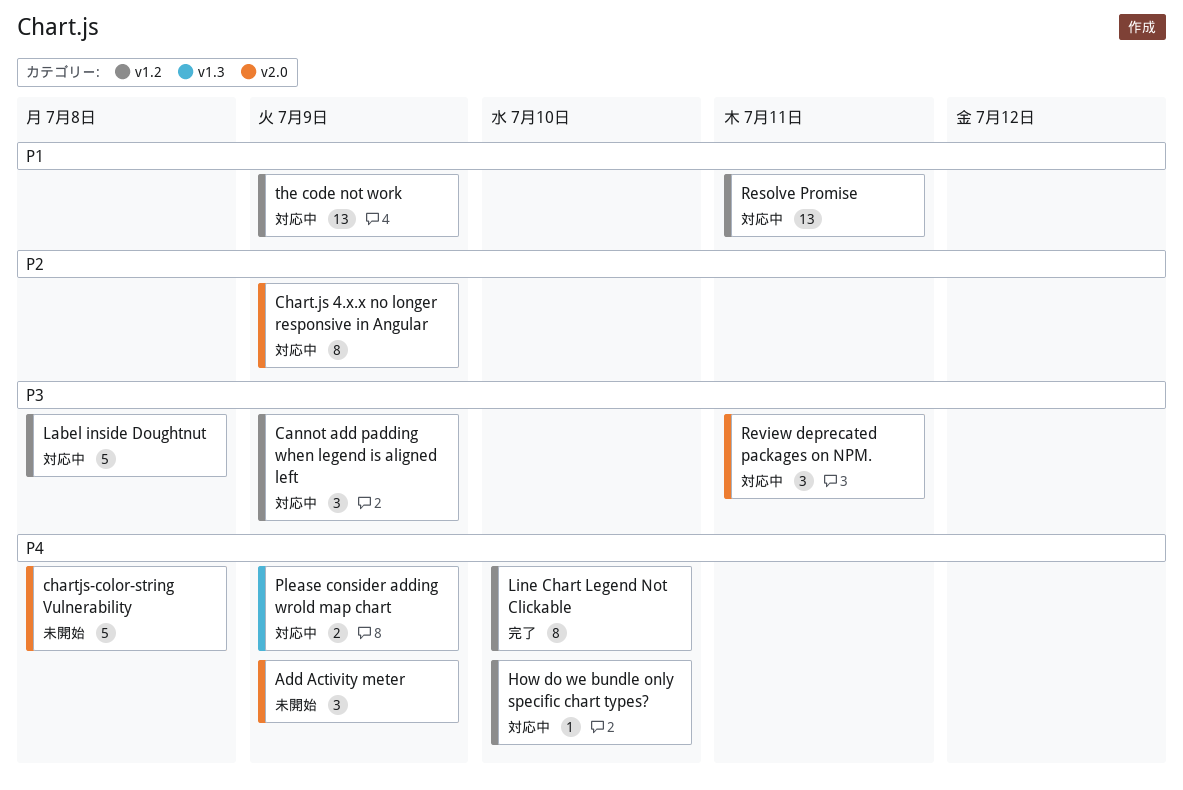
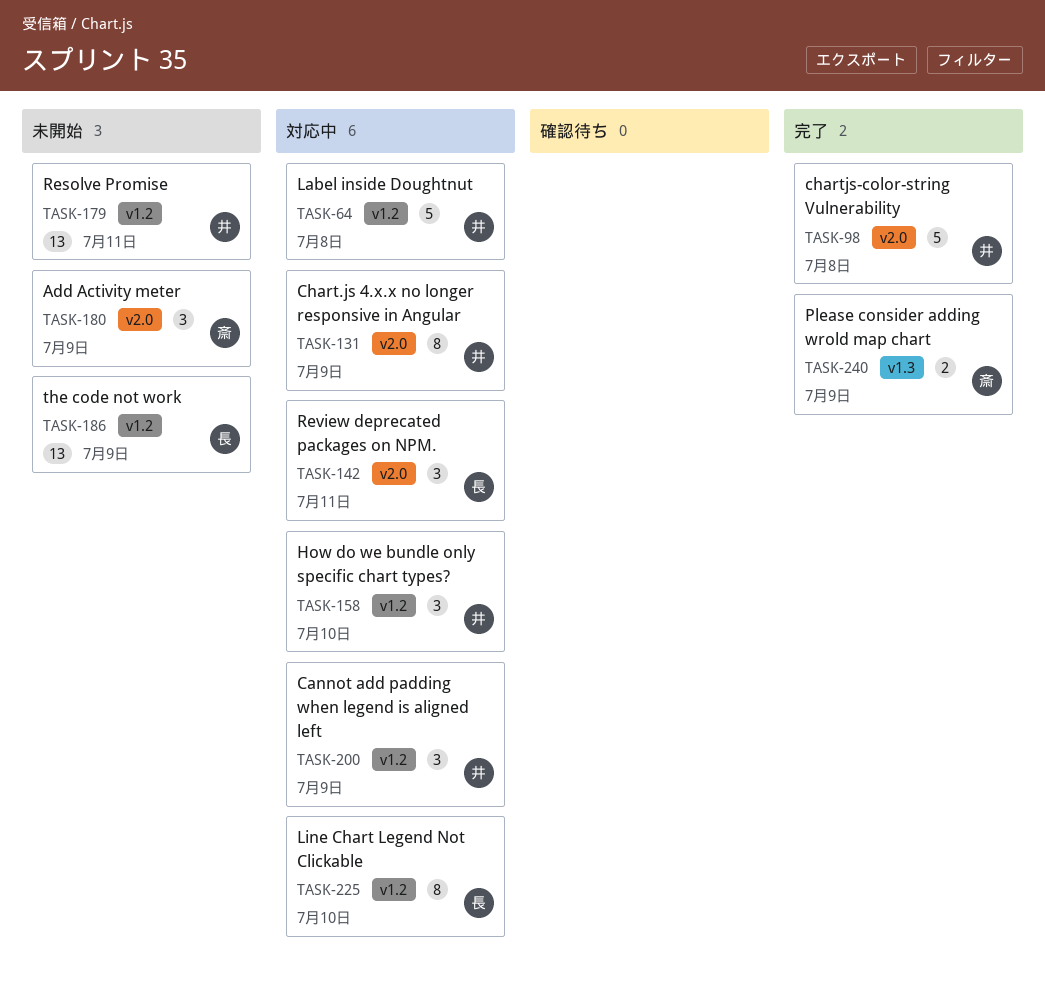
chartjs-color-string Vulnerability, status: 未開始 -> 完了
How do we bundle only specific chart types?, estimate: 1 -> 3
Line Chart Legend Not Clickable, status: 完了 -> 対応中
Please consider adding wrold map chart, status: 対応中 -> 完了
Resolve Promise, status: 対応中 -> 未開始
the code not work, status: 対応中 -> 未開始

